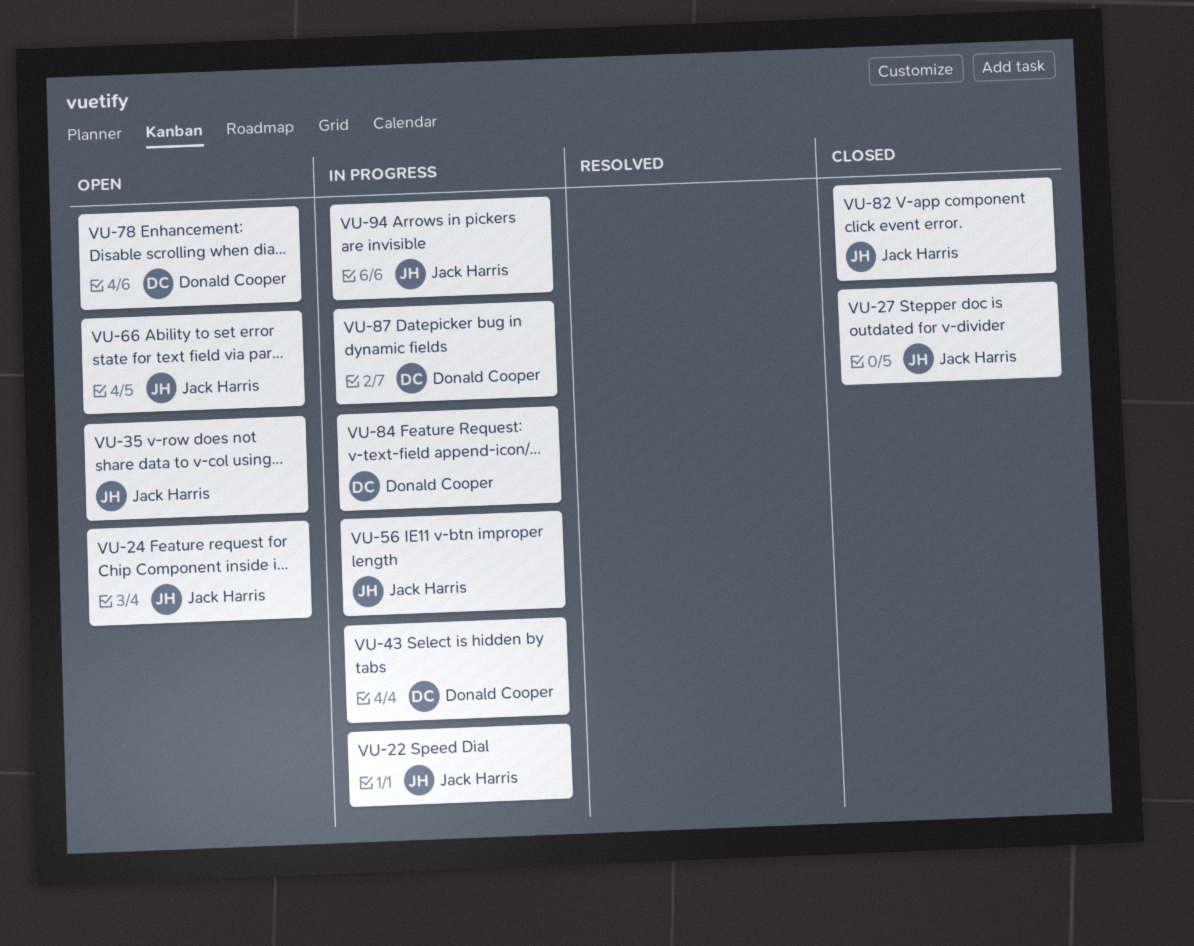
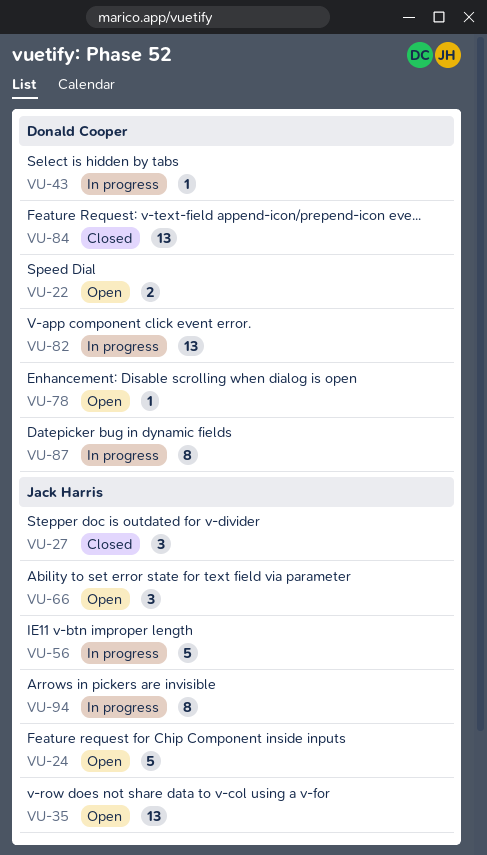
VU-22, status: In progress -> Open
VU-22, owner: Jack Harris -> Donald Cooper
VU-82, status: Closed -> In progress
VU-82, owner: Jack Harris -> Donald Cooper
VU-84, status: In progress -> Closed

